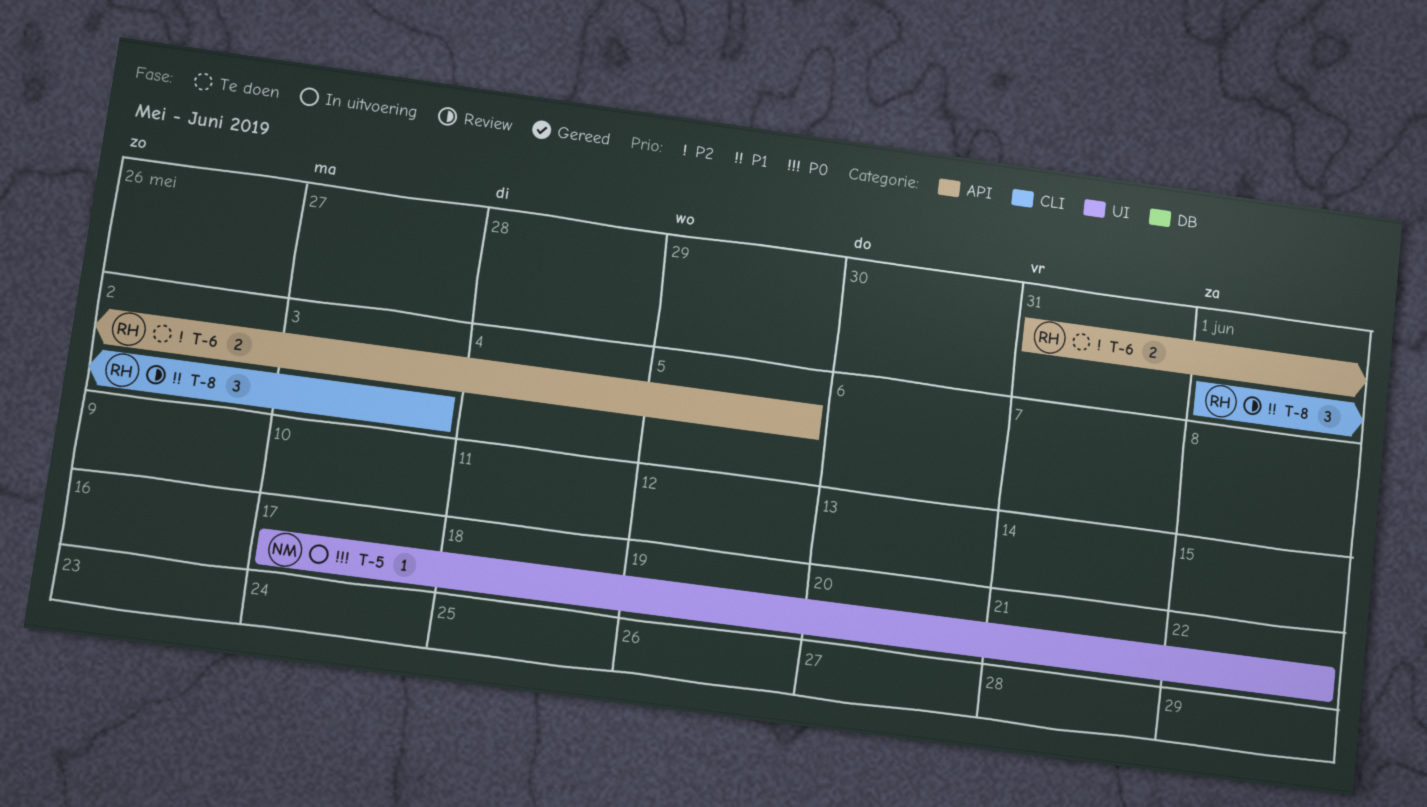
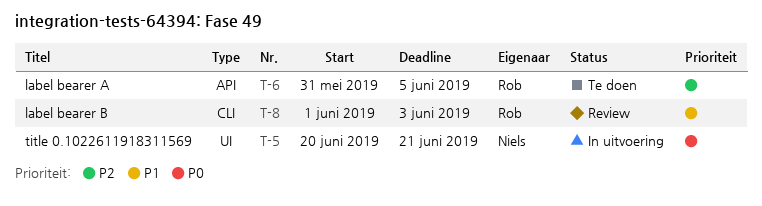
T-5, start: Jun 17 -> Jun 20
T-5, due: Jun 22 -> Jun 21

